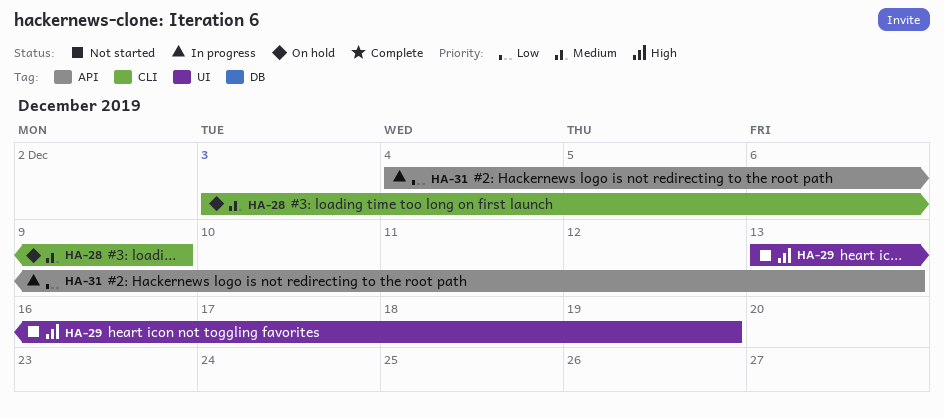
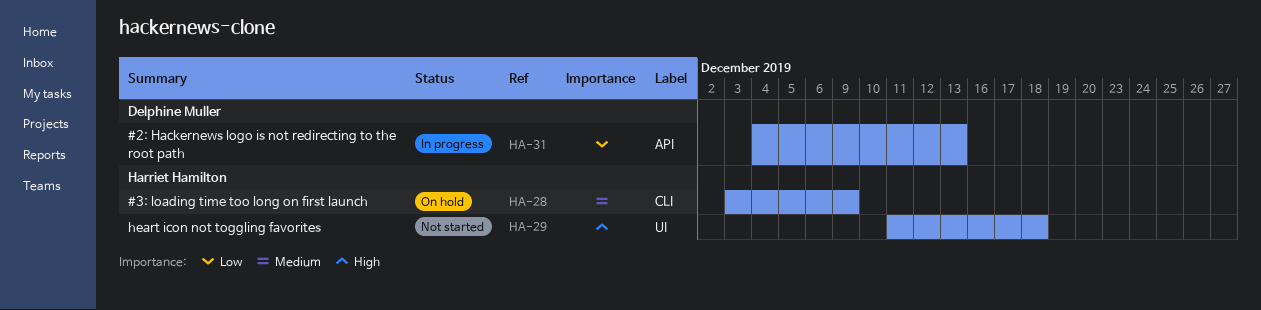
HA-29, start: Dec 13 -> Dec 11
HA-29, due: Dec 19 -> Dec 18

